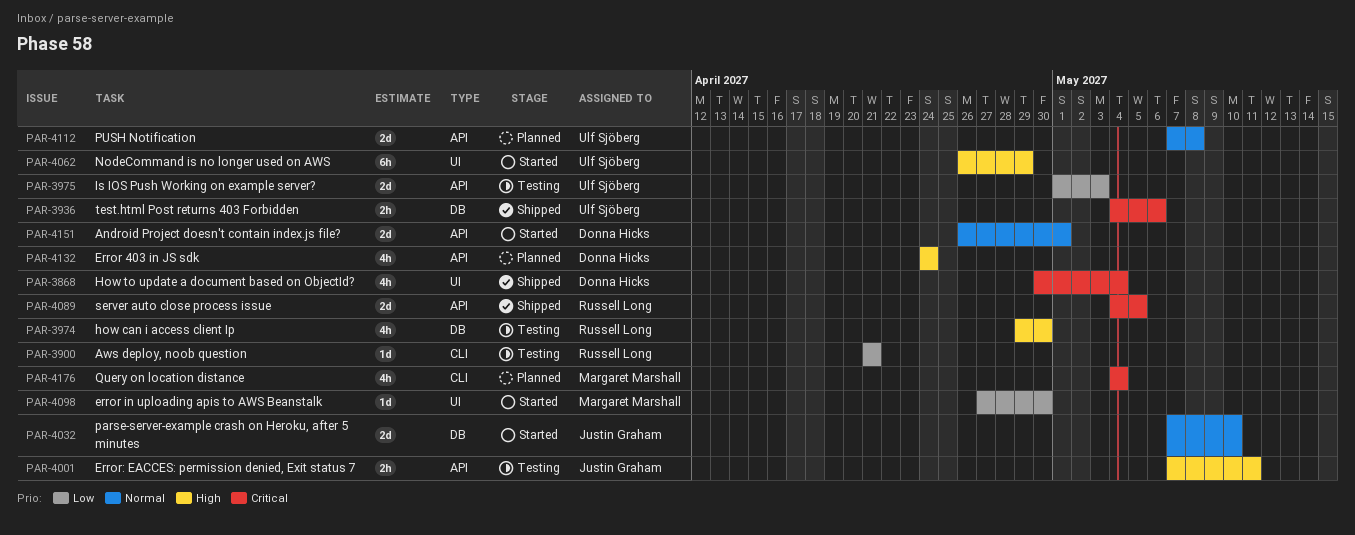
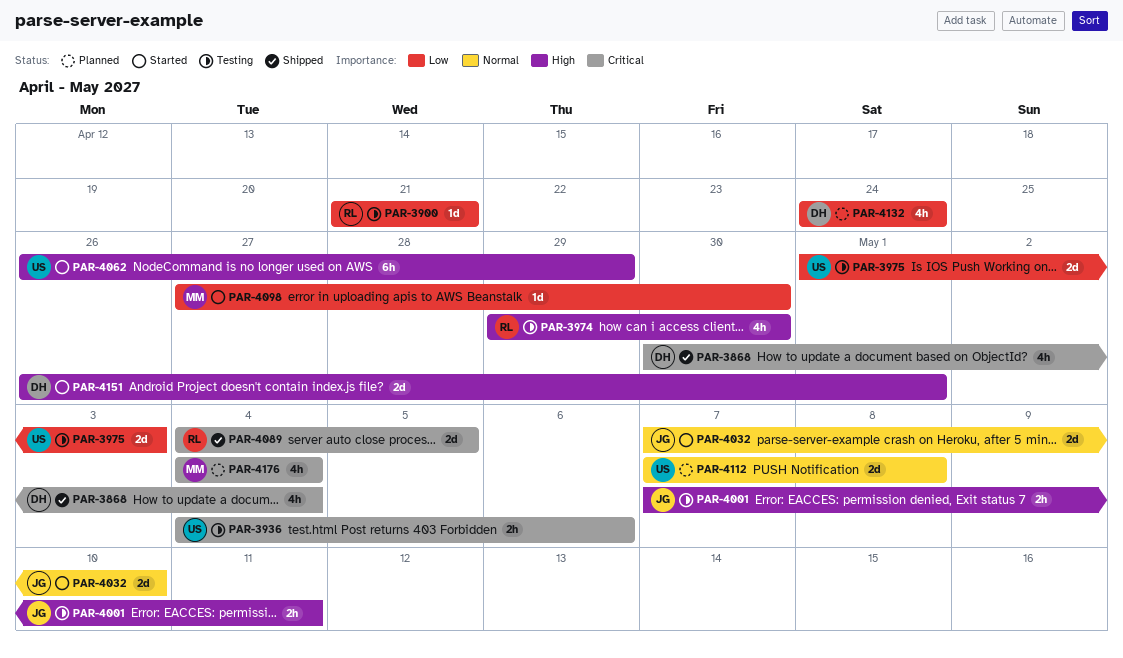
PAR-3936, status: Shipped -> Testing
PAR-4132, priority: High -> Low
PAR-4151, priority: Normal -> High

